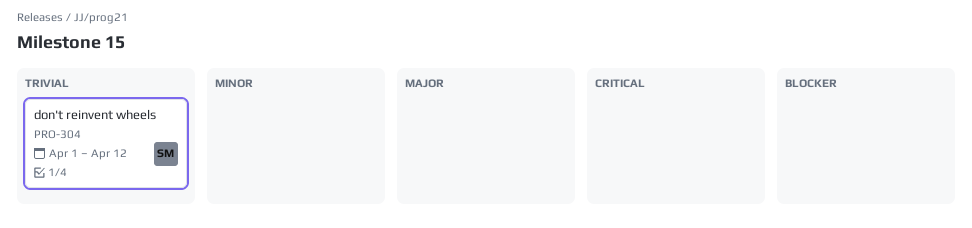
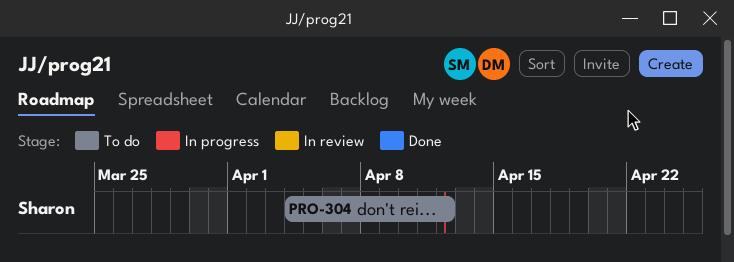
PRO-304, start: Apr 1 -> Apr 4

